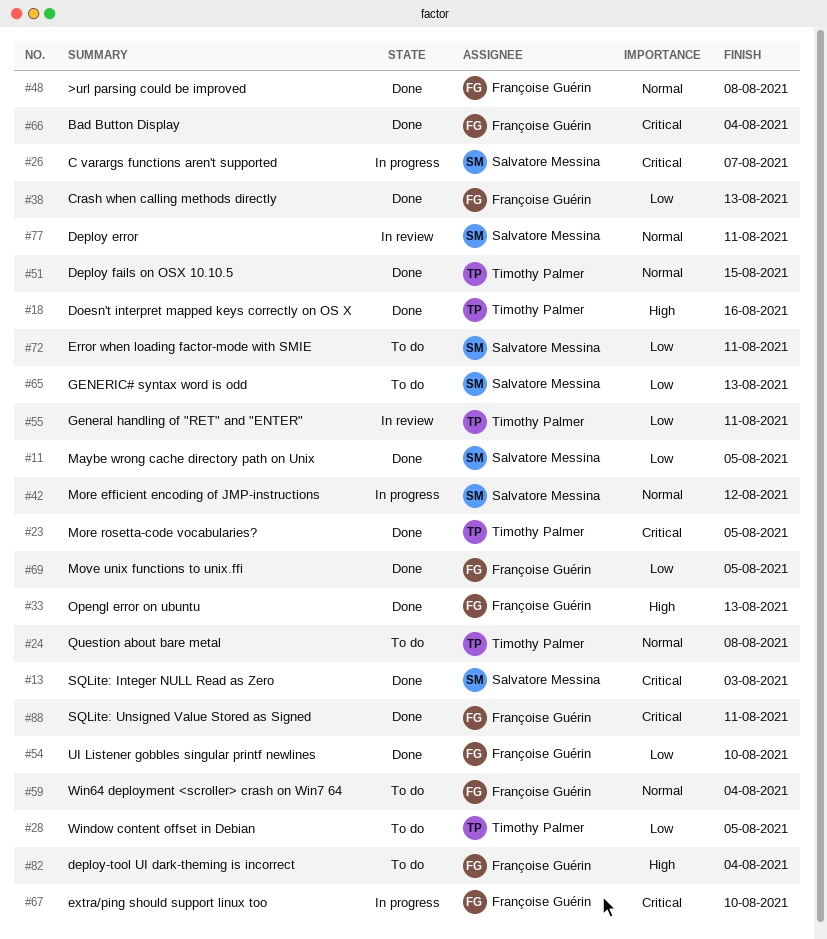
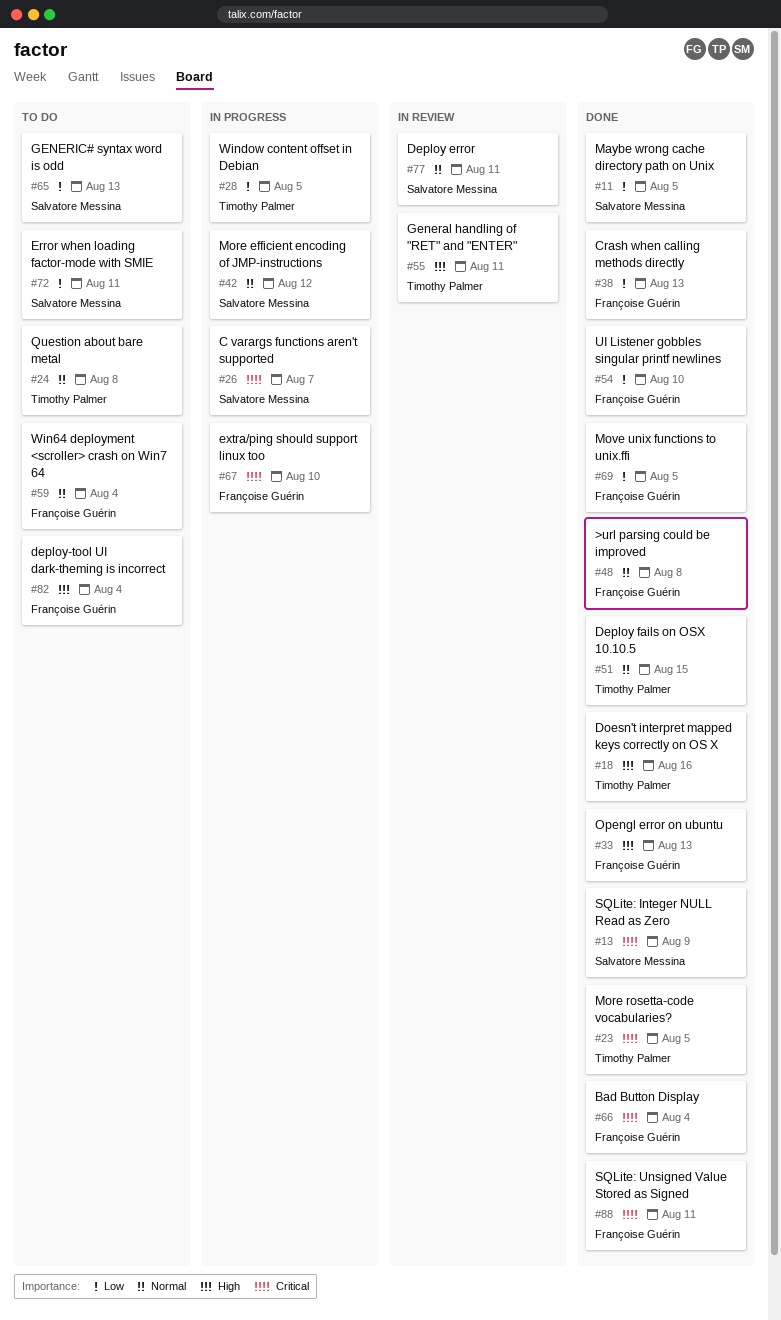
#13, due: Aug 3 -> Aug 9
#28, status: To do -> In progress
#55, priority: Low -> High

